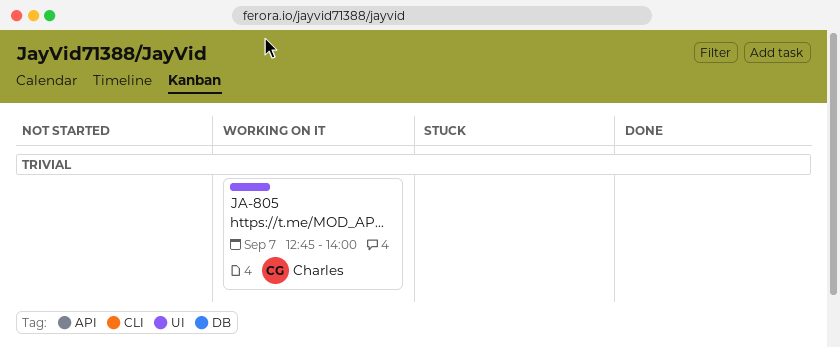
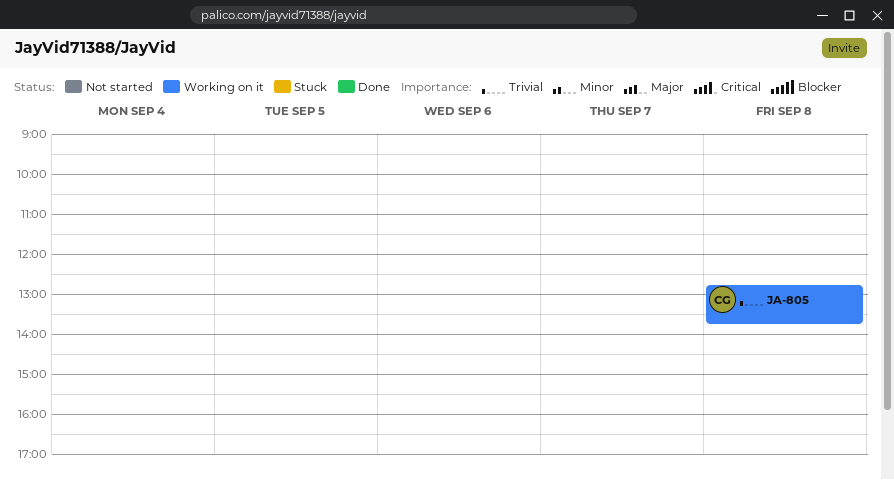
JA-805, day: Sep 7 -> Sep 8
JA-805, ends: 14:00 -> 13:45

